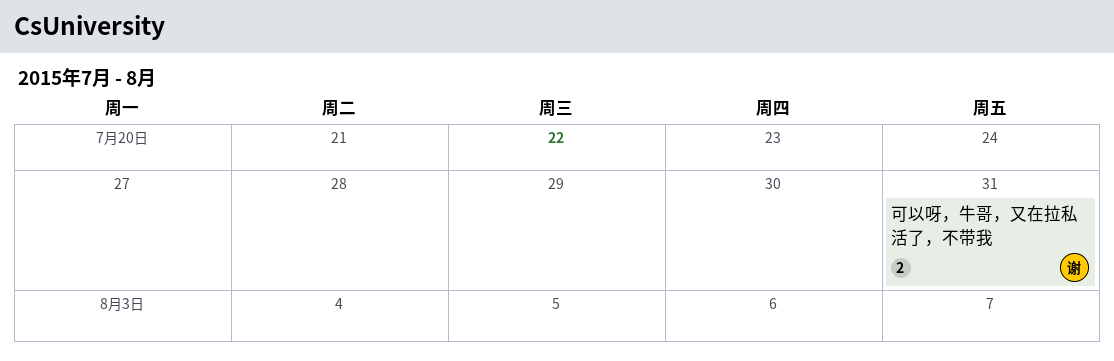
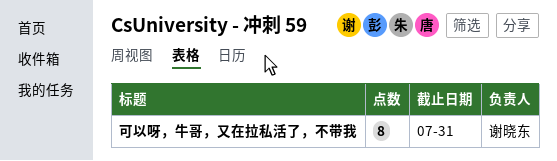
可以呀，牛哥，又在拉私活了，不带我, estimate: 2 -> 8

